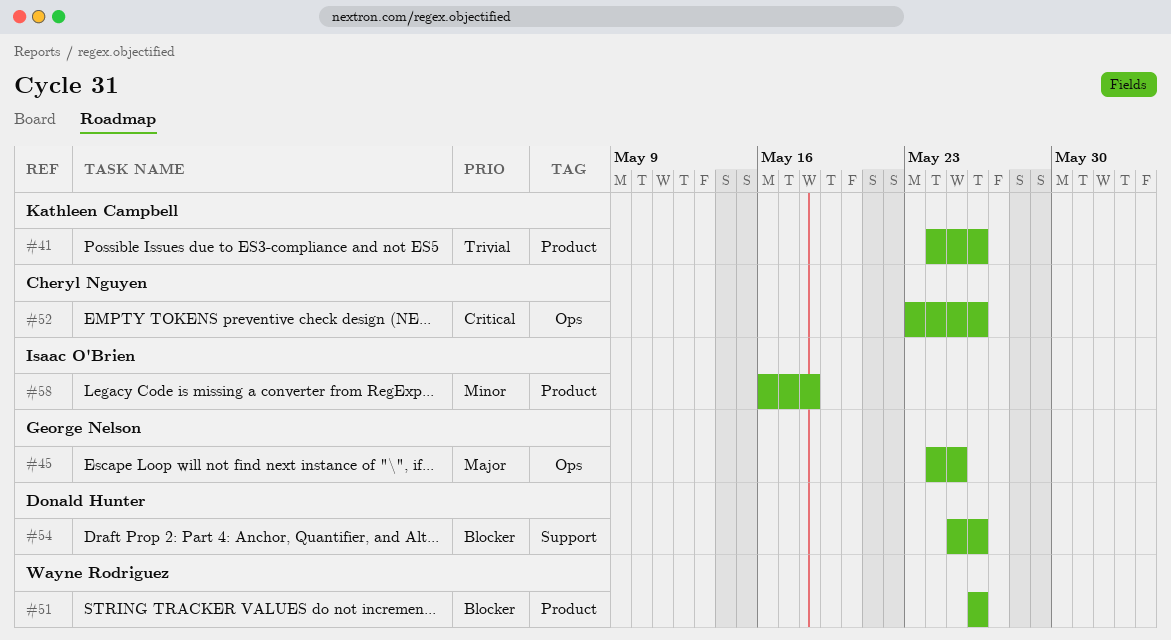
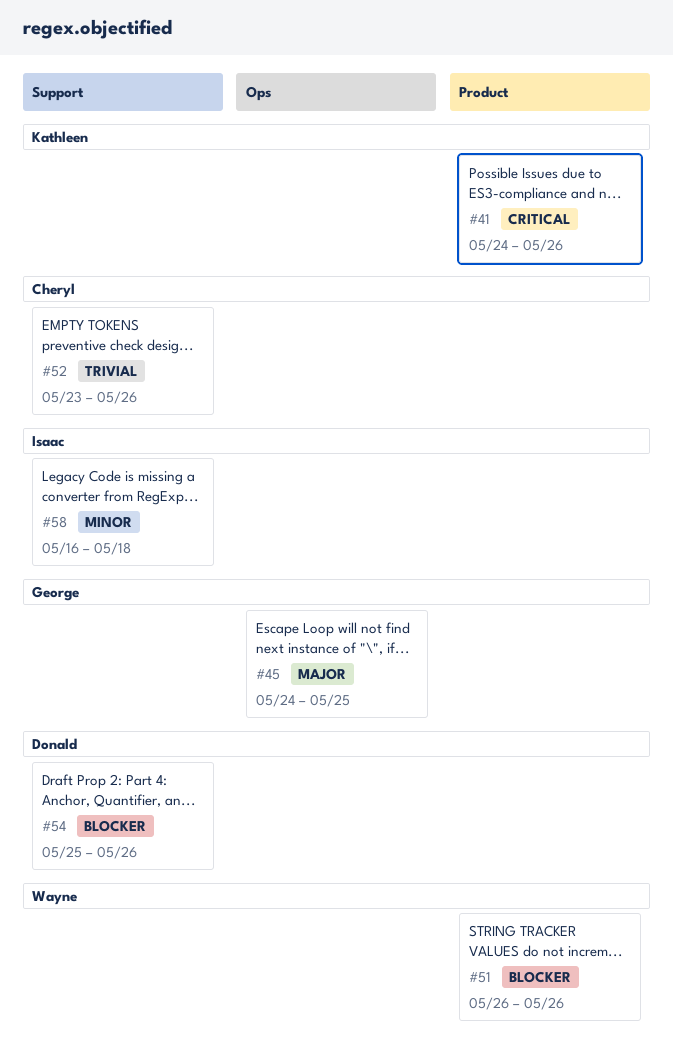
#41, priority: Trivial -> Critical
#52, priority: Critical -> Trivial
#52, label: Ops -> Support
#58, label: Product -> Support

